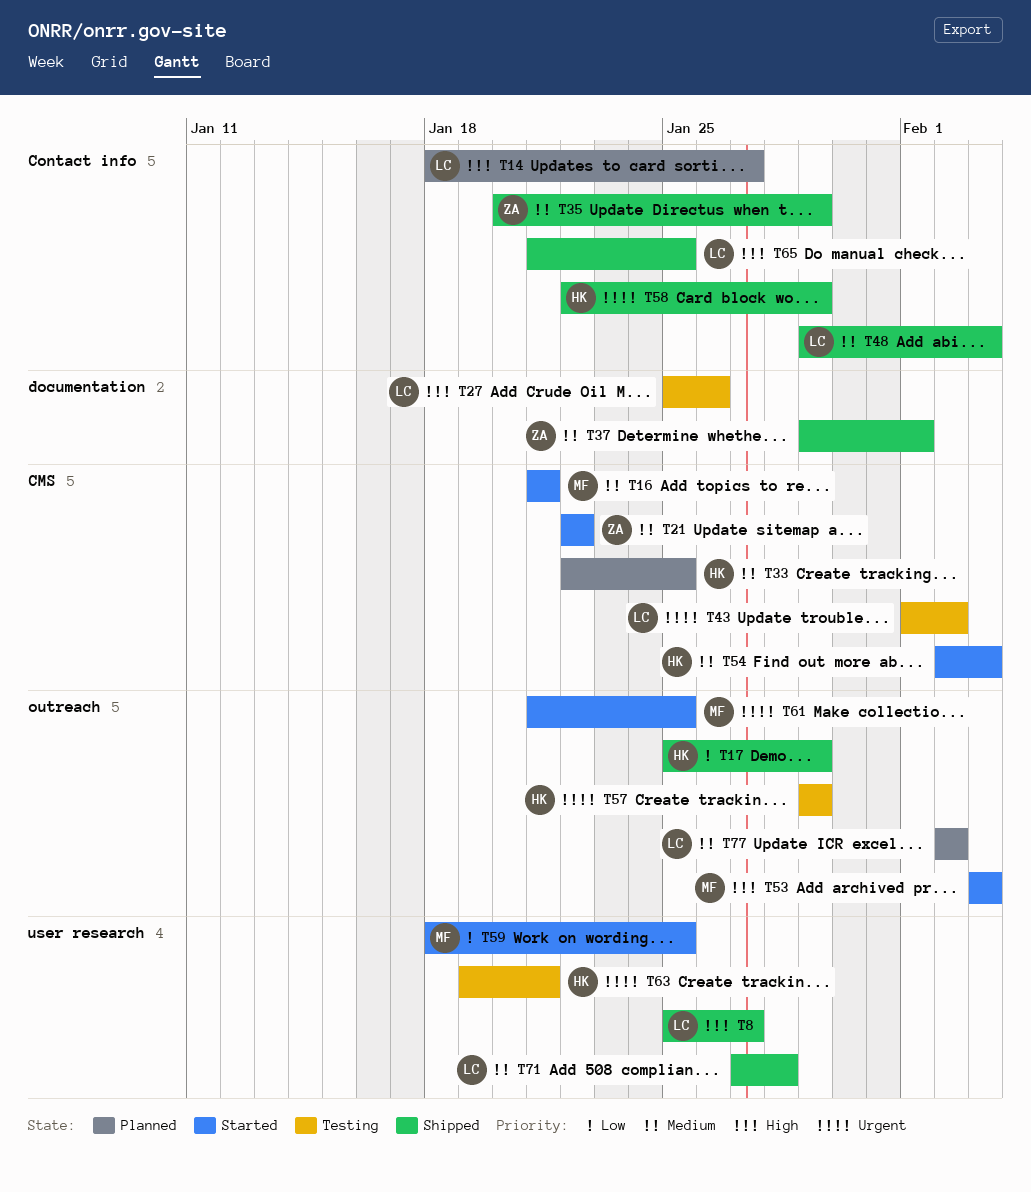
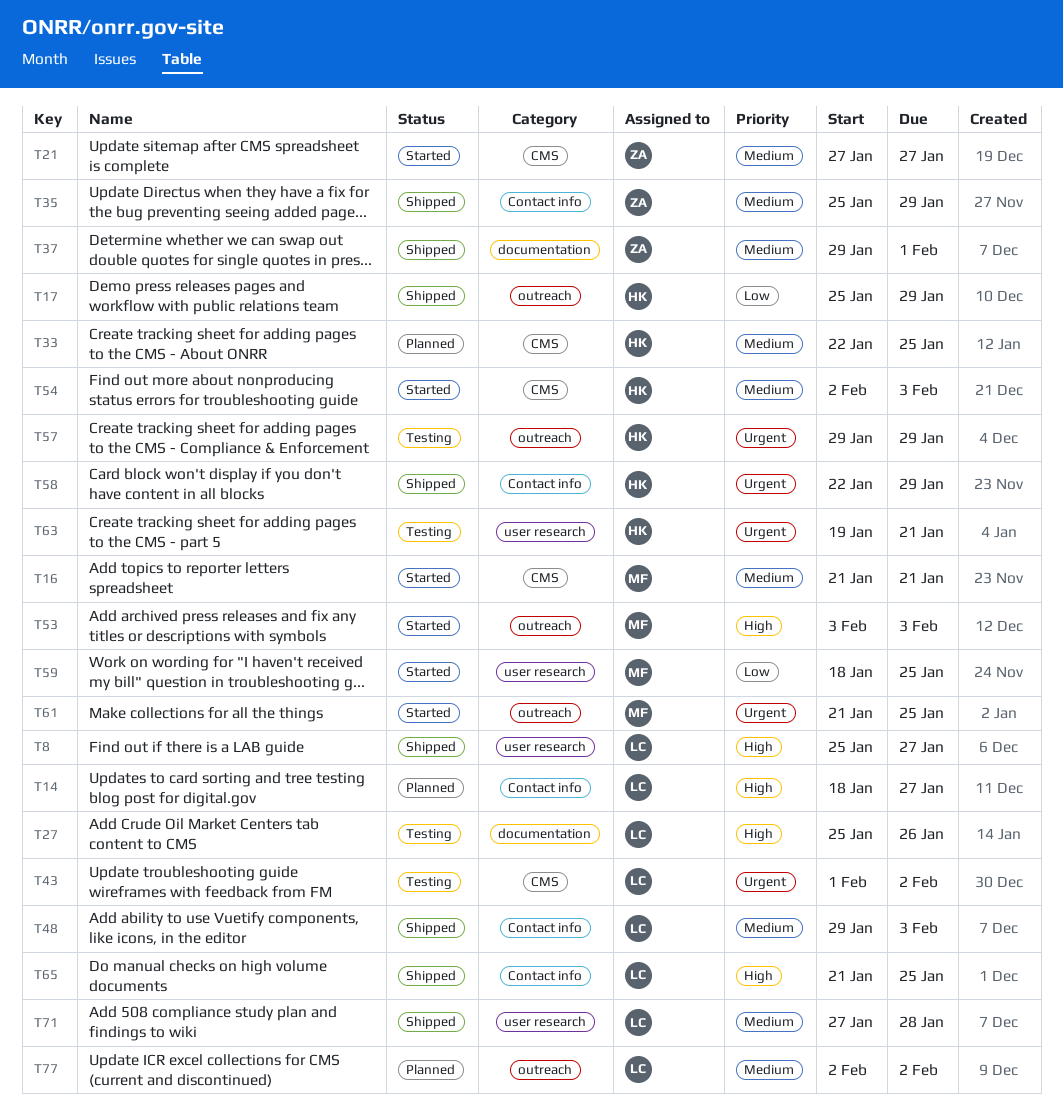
T21, start: Jan 22 -> Jan 27
T21, due: Jan 22 -> Jan 27
T35, start: Jan 20 -> Jan 25

